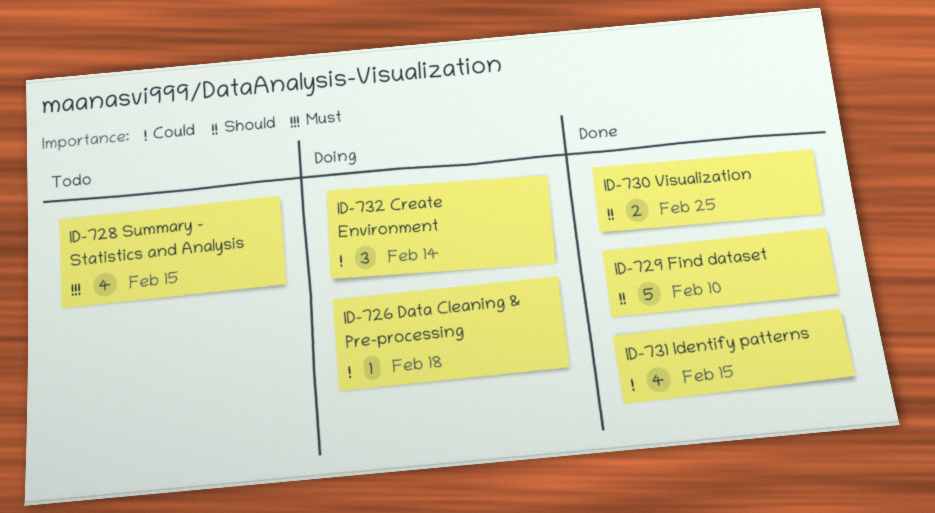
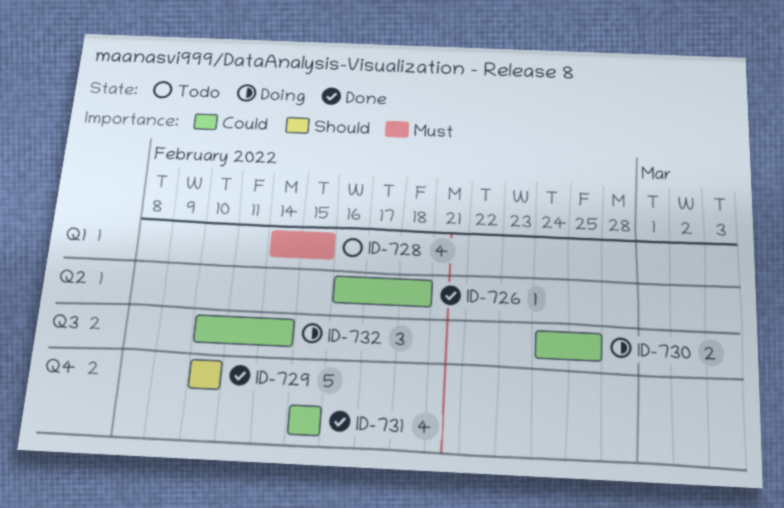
ID-726, status: Doing -> Done
ID-730, status: Done -> Doing
ID-730, priority: Should -> Could

